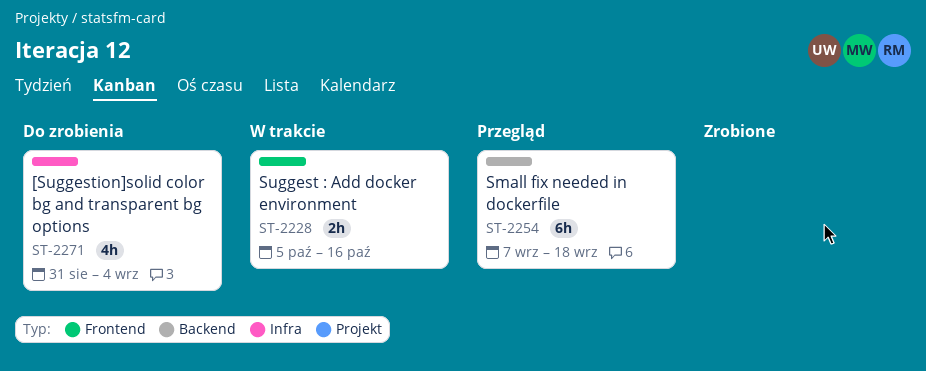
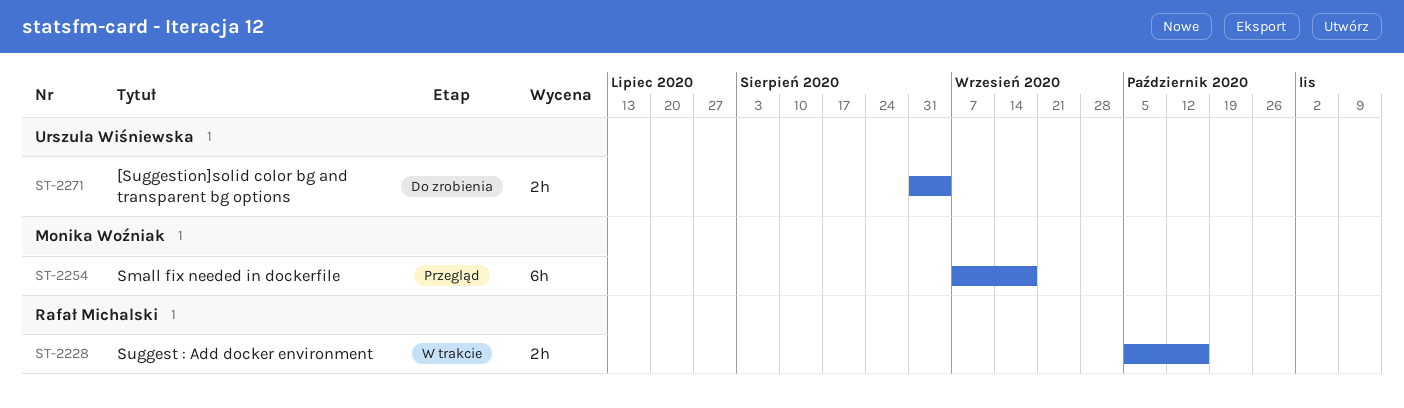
ST-2271, estimate: 4h -> 2h

